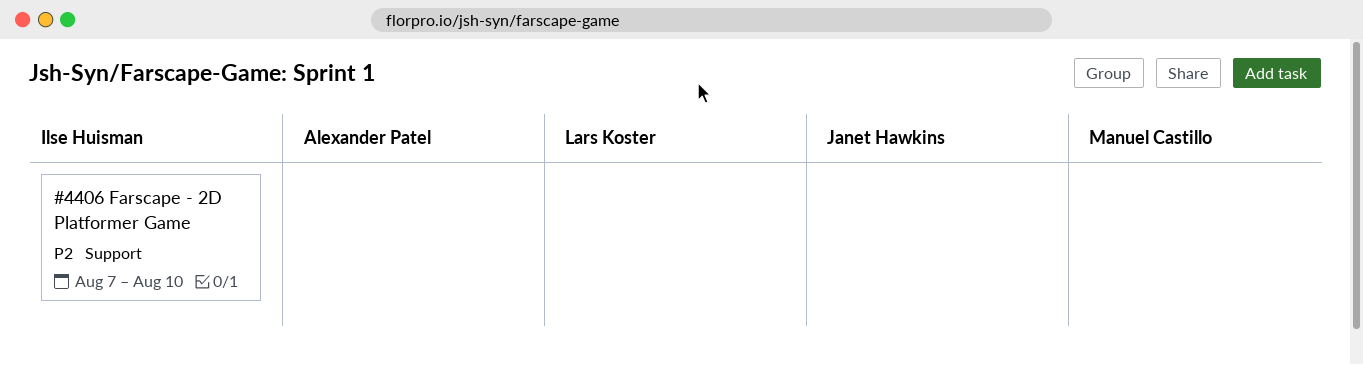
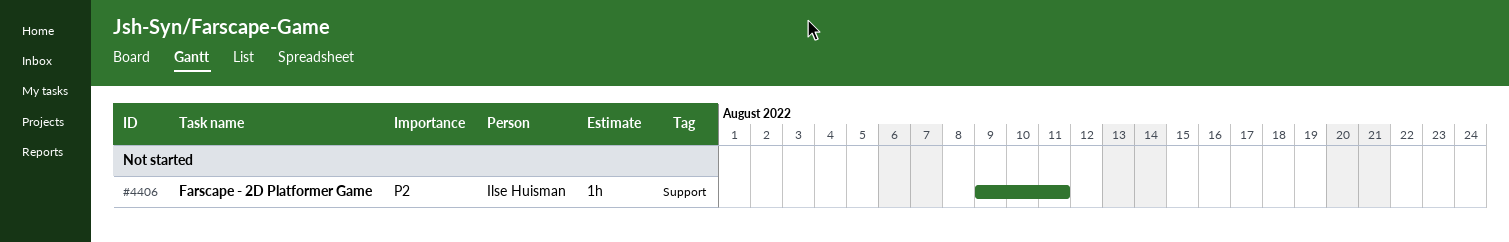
#4406, start: Aug 7 -> Aug 9
#4406, due: Aug 10 -> Aug 11

